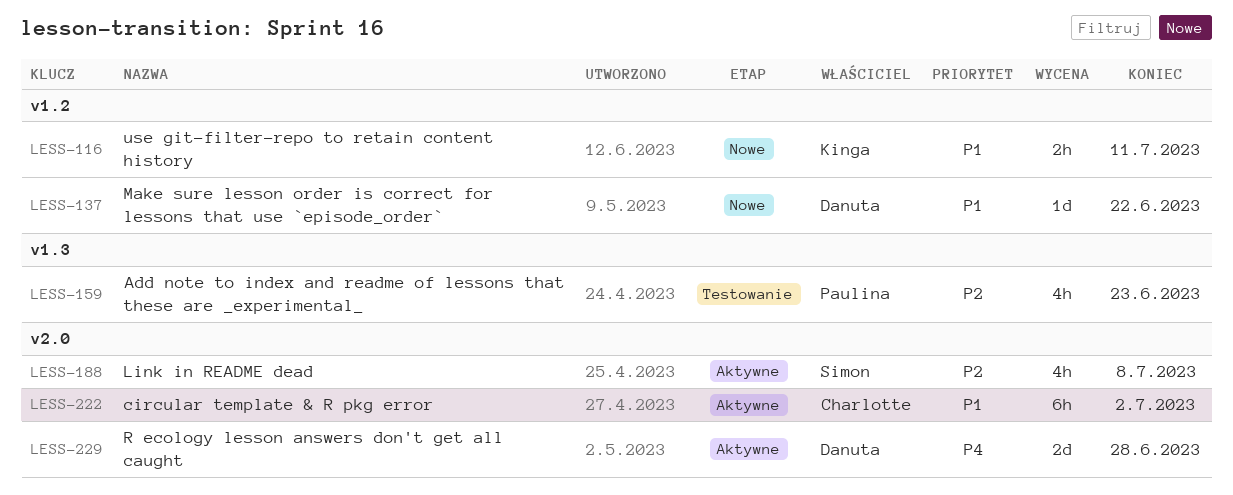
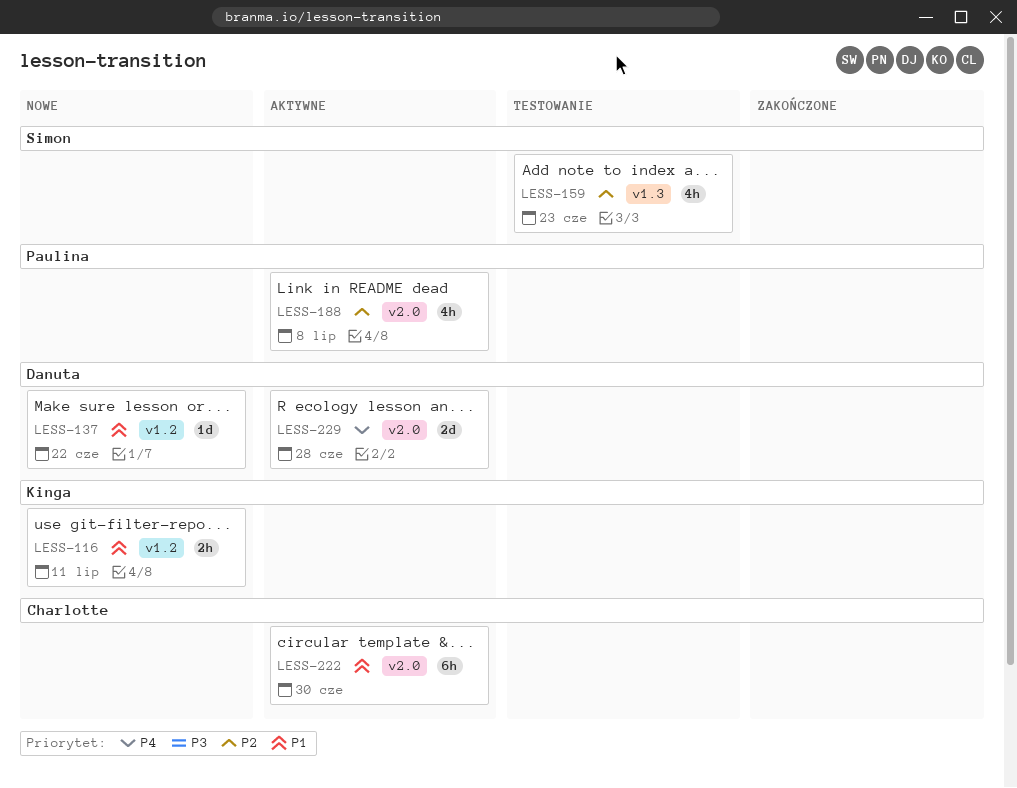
LESS-159, owner: Paulina -> Simon
LESS-188, owner: Simon -> Paulina
LESS-222, due: Jul 2 -> Jun 30

